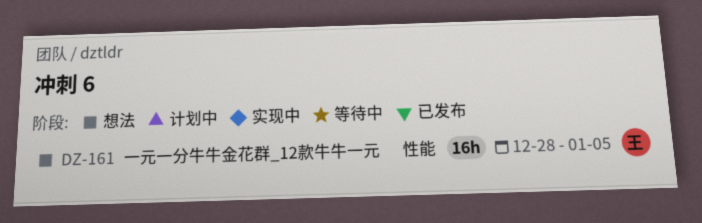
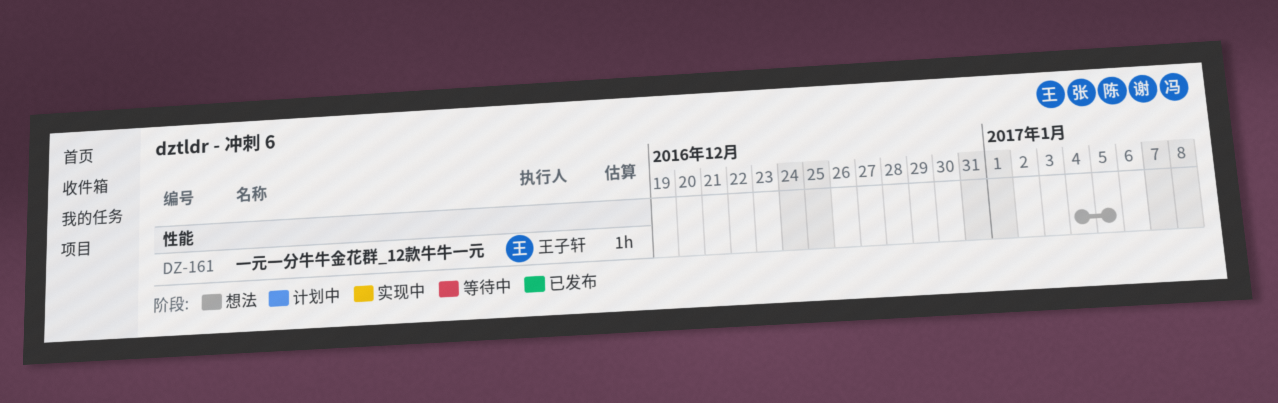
DZ-161, estimate: 16h -> 1h
DZ-161, start: Dec 28 -> Jan 4

